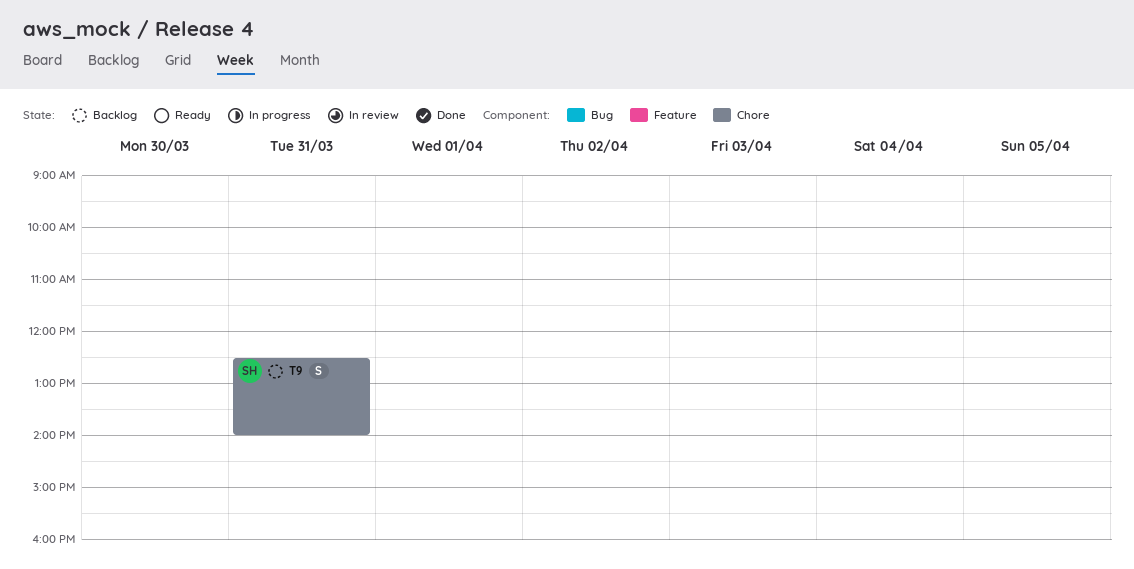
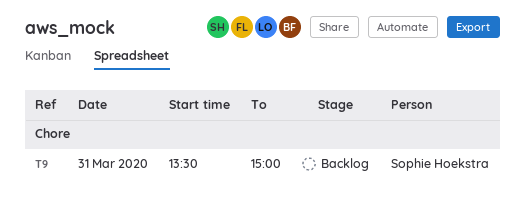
T9, begins: 12:30 -> 13:30
T9, ends: 14:00 -> 15:00

